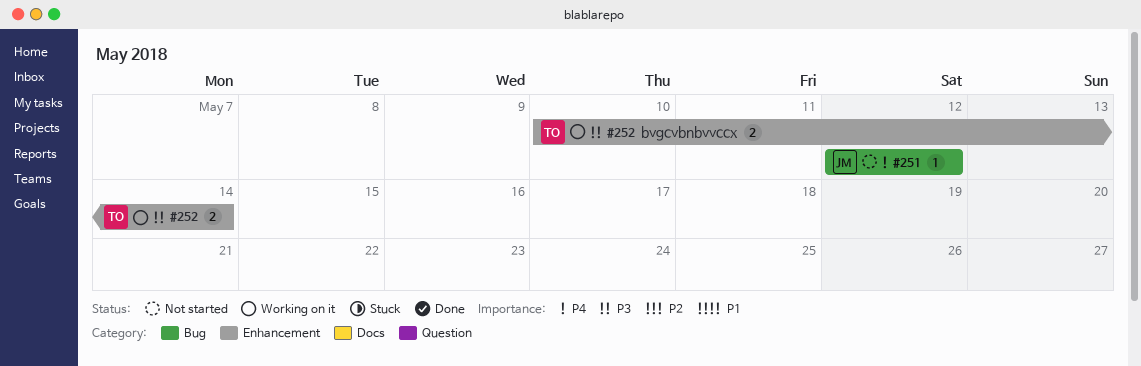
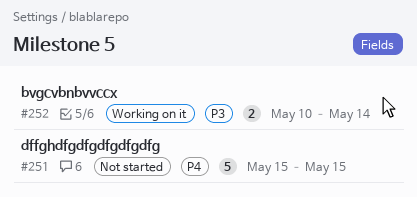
#251, estimate: 1 -> 5
#251, start: May 12 -> May 15
#251, due: May 12 -> May 15

